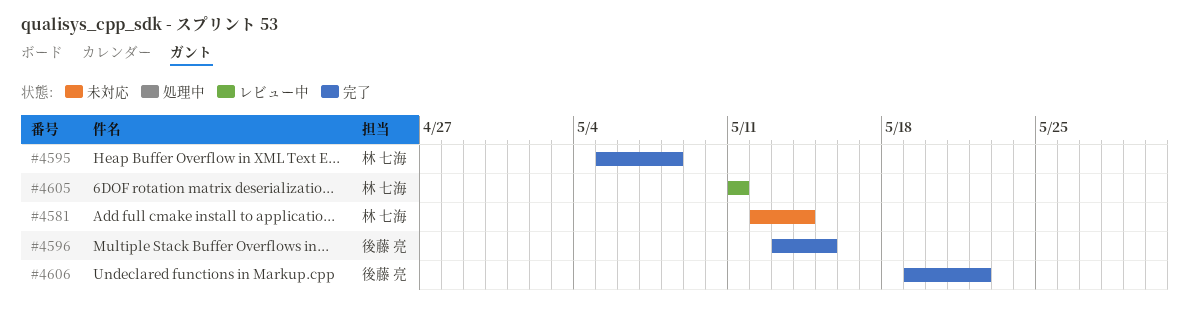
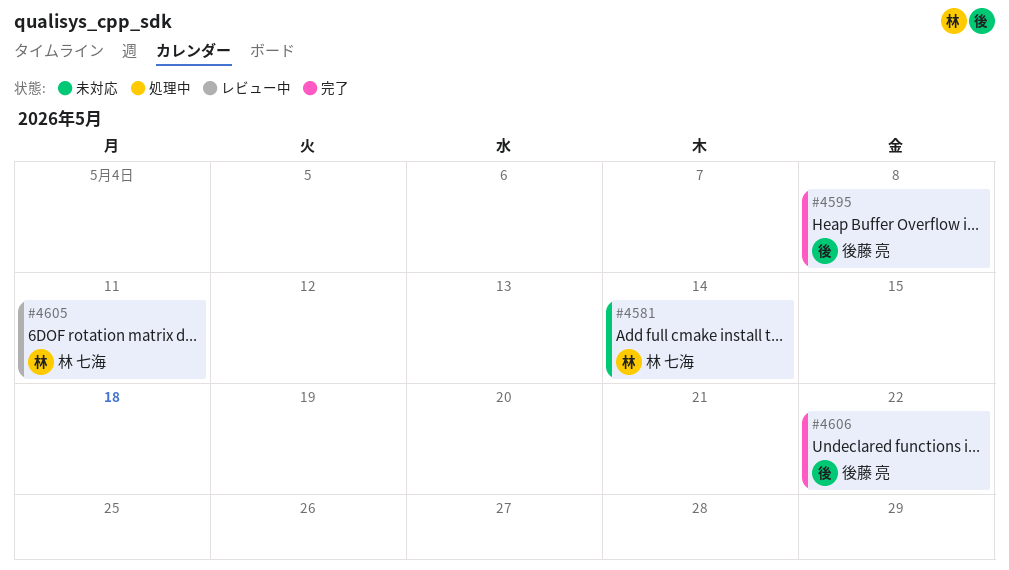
#4595, owner: 林 七海 -> 後藤 亮
#4596: present -> none

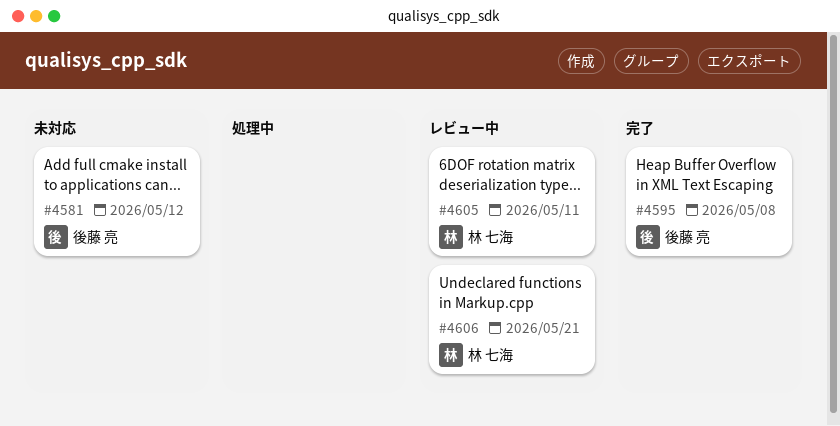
#4581, owner: 林 七海 -> 後藤 亮
#4581, due: May 14 -> May 12
#4606, status: 完了 -> レビュー中
#4606, owner: 後藤 亮 -> 林 七海
#4606, due: May 22 -> May 21

